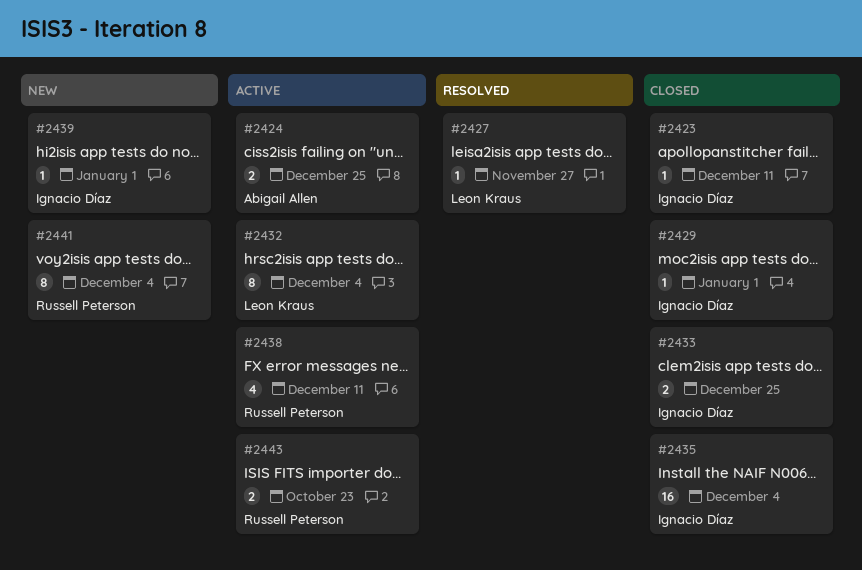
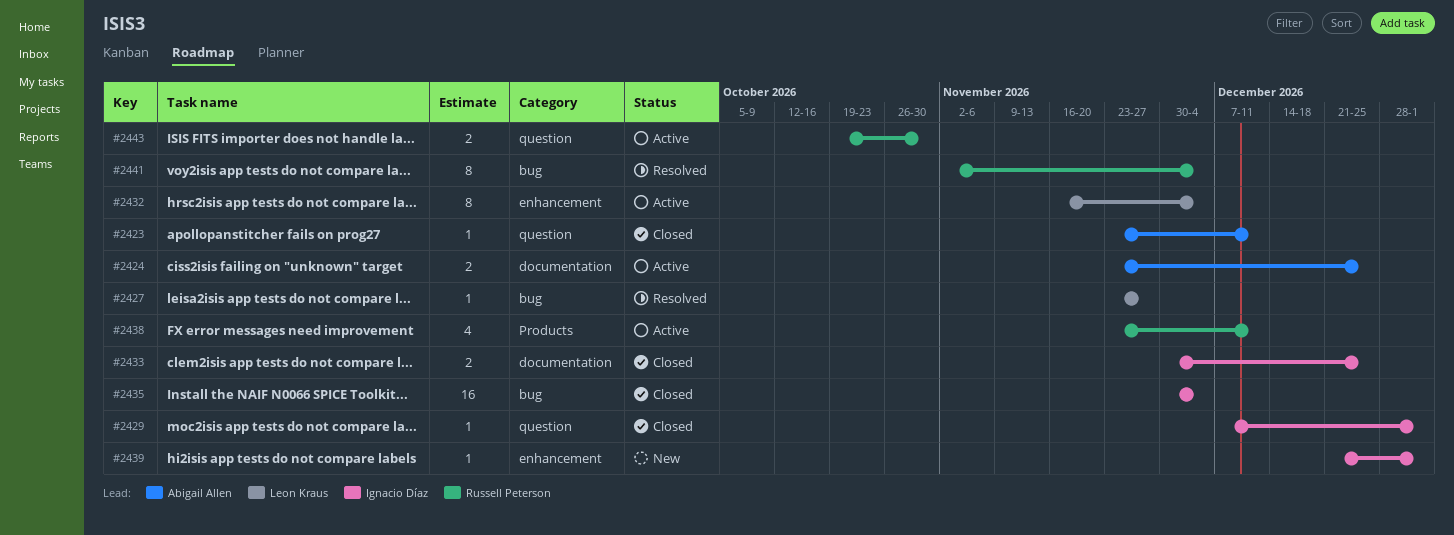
#2423, owner: Ignacio Díaz -> Abigail Allen
#2441, status: New -> Resolved
#2443, due: Oct 23 -> Oct 30

